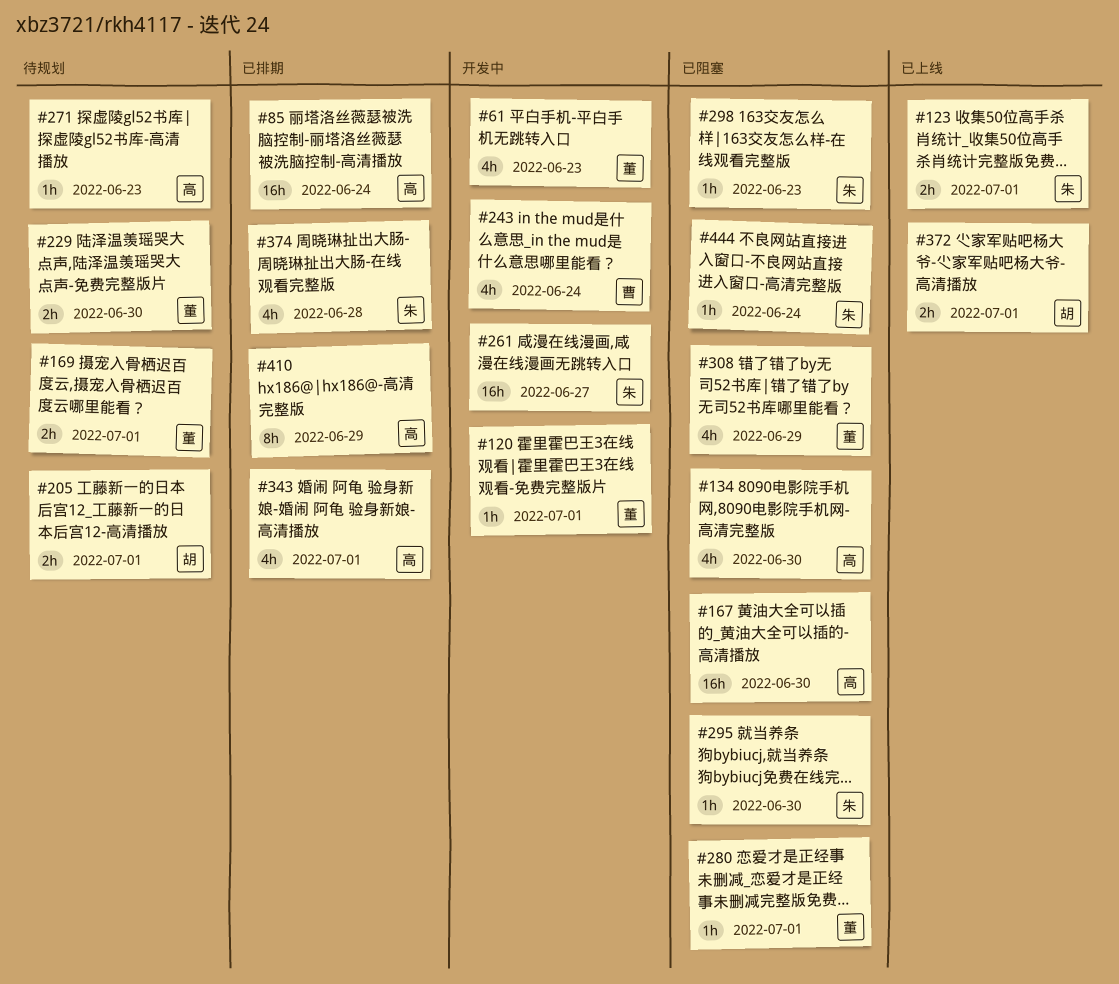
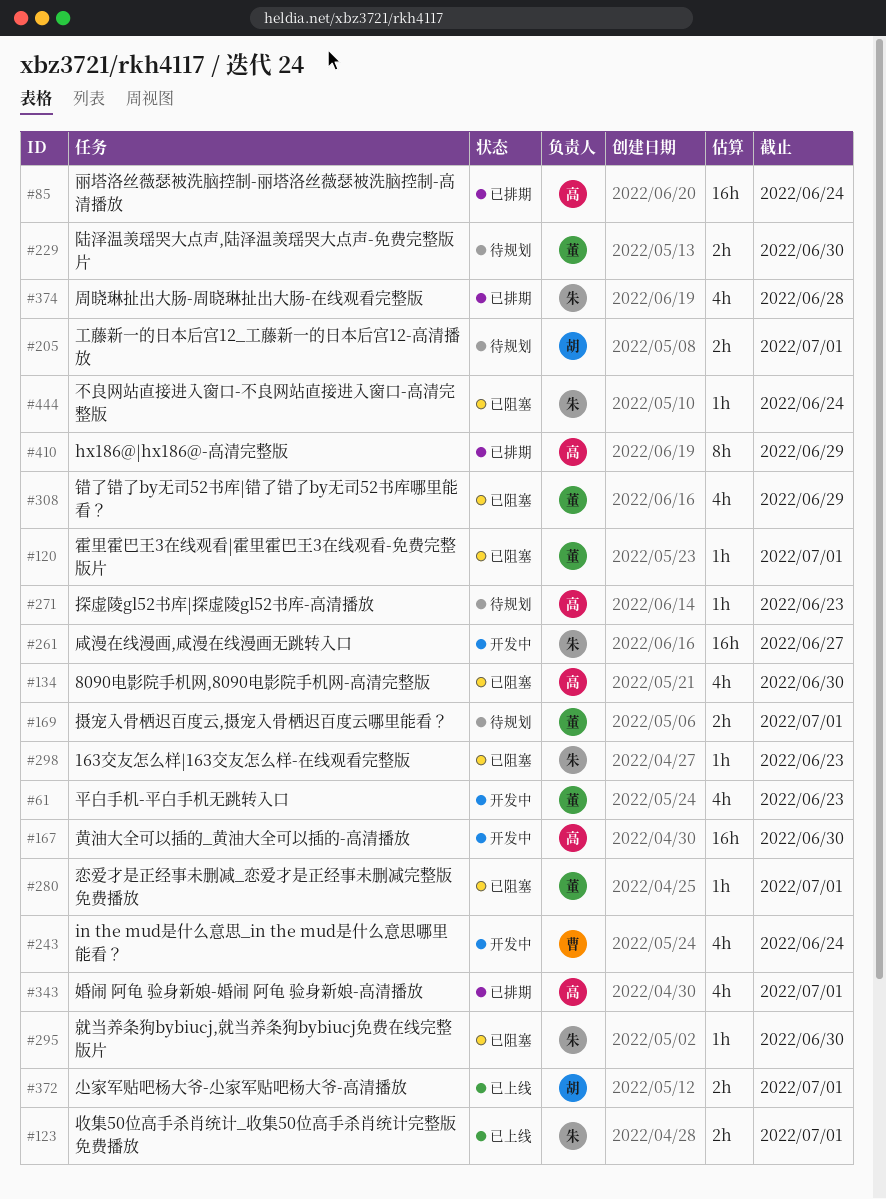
#120, status: 开发中 -> 已阻塞
#167, status: 已阻塞 -> 开发中

